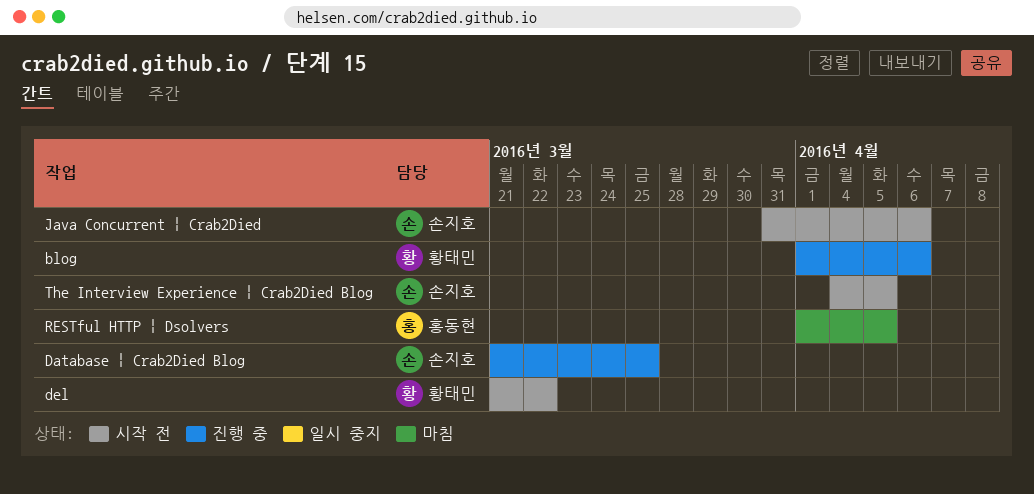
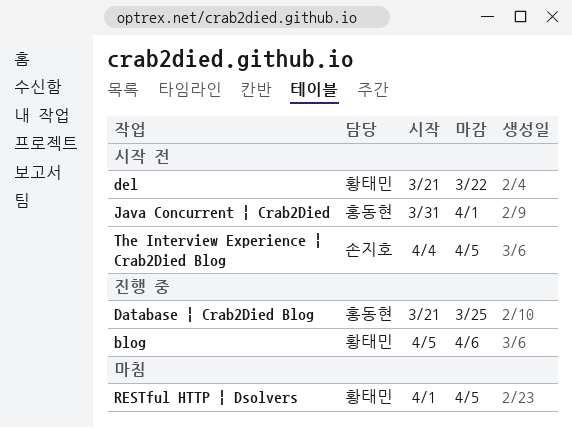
blog, start: Apr 1 -> Apr 5
Database | Crab2Died Blog, owner: 손지호 -> 홍동현
Java Concurrent | Crab2Died, owner: 손지호 -> 홍동현
Java Concurrent | Crab2Died, due: Apr 6 -> Apr 1
RESTful HTTP | Dsolvers, owner: 홍동현 -> 황태민

